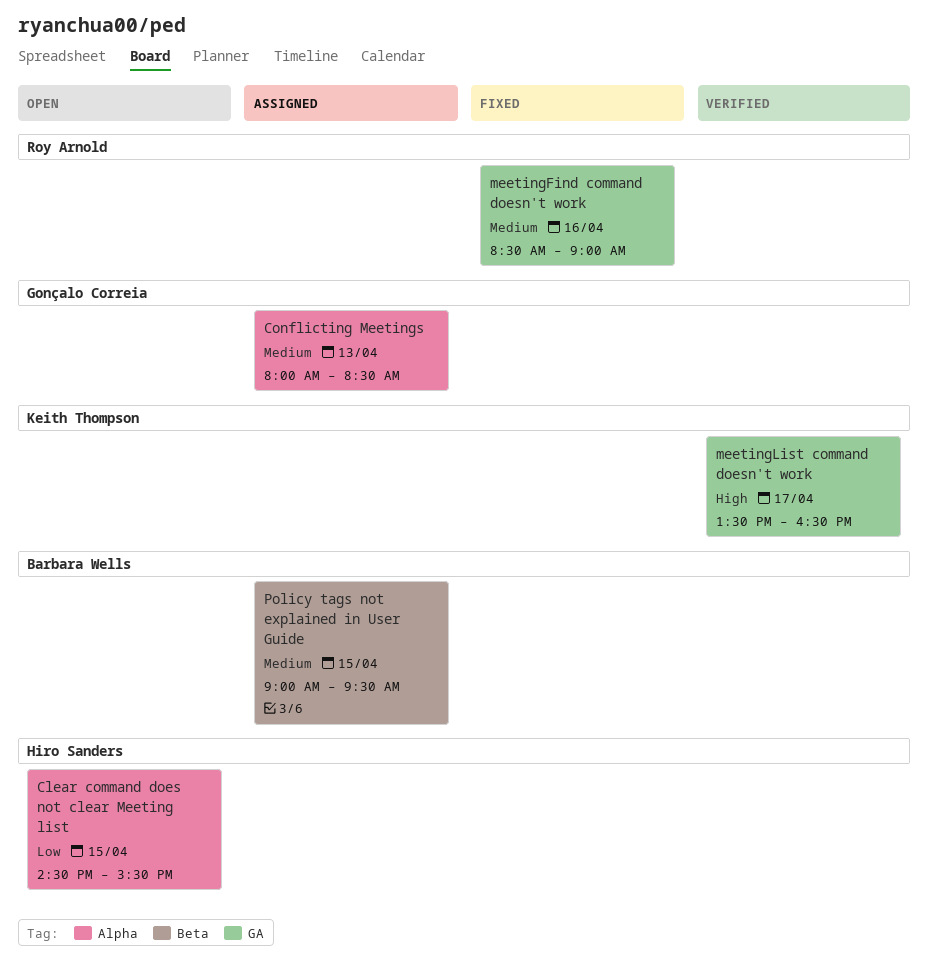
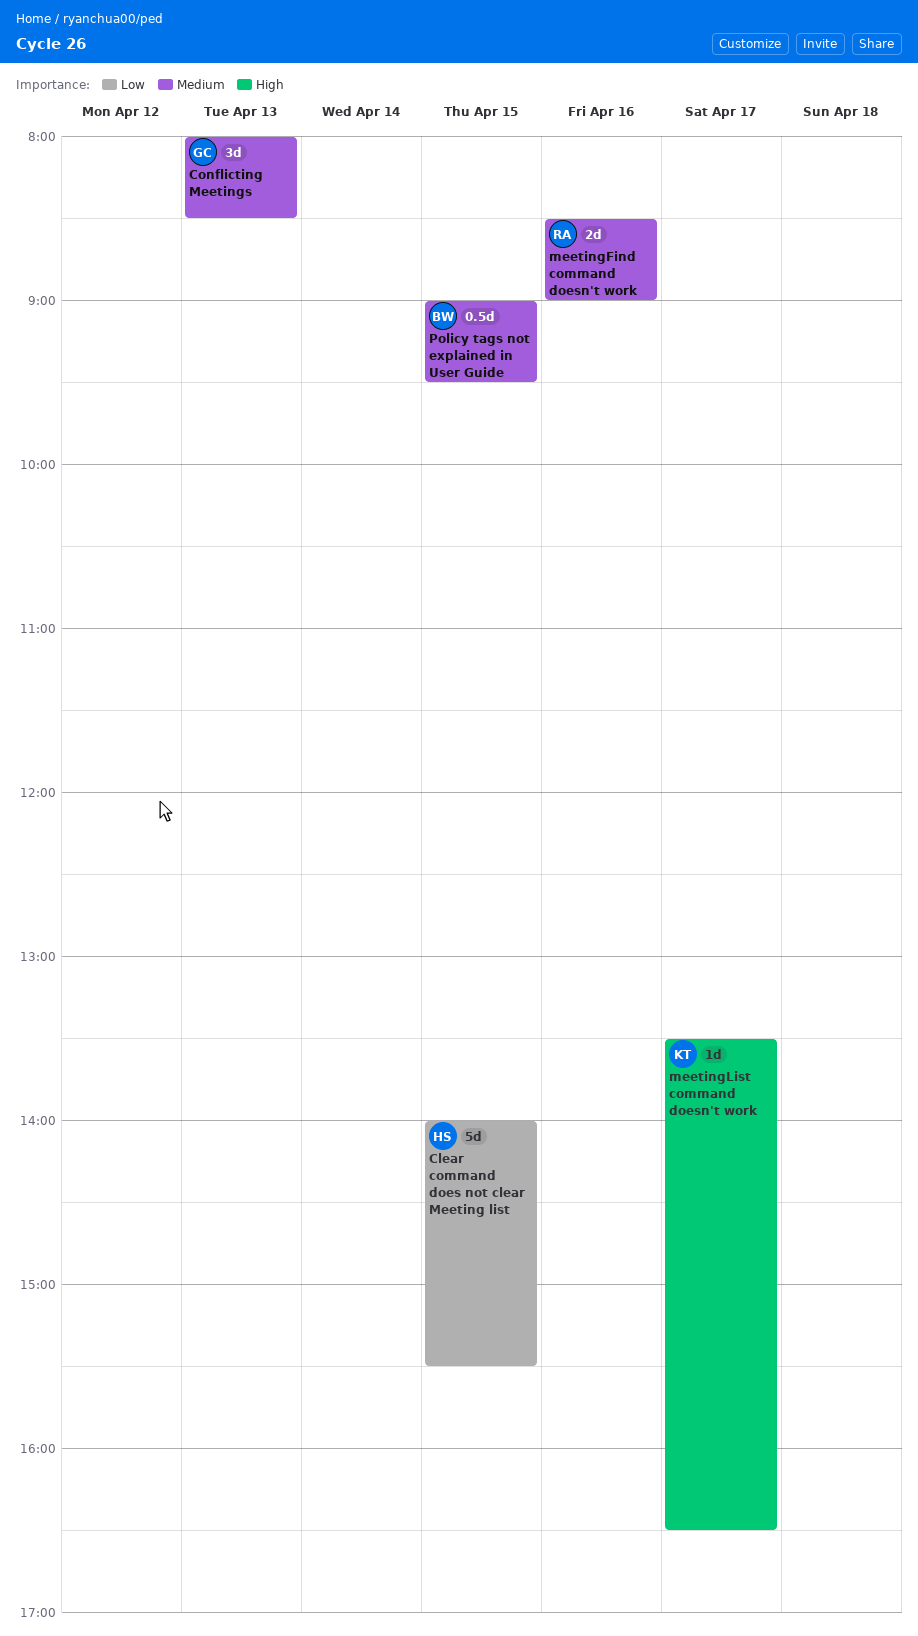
Clear command does not clear Meeting list, begins: 14:30 -> 14:00

